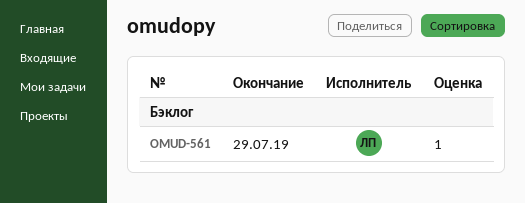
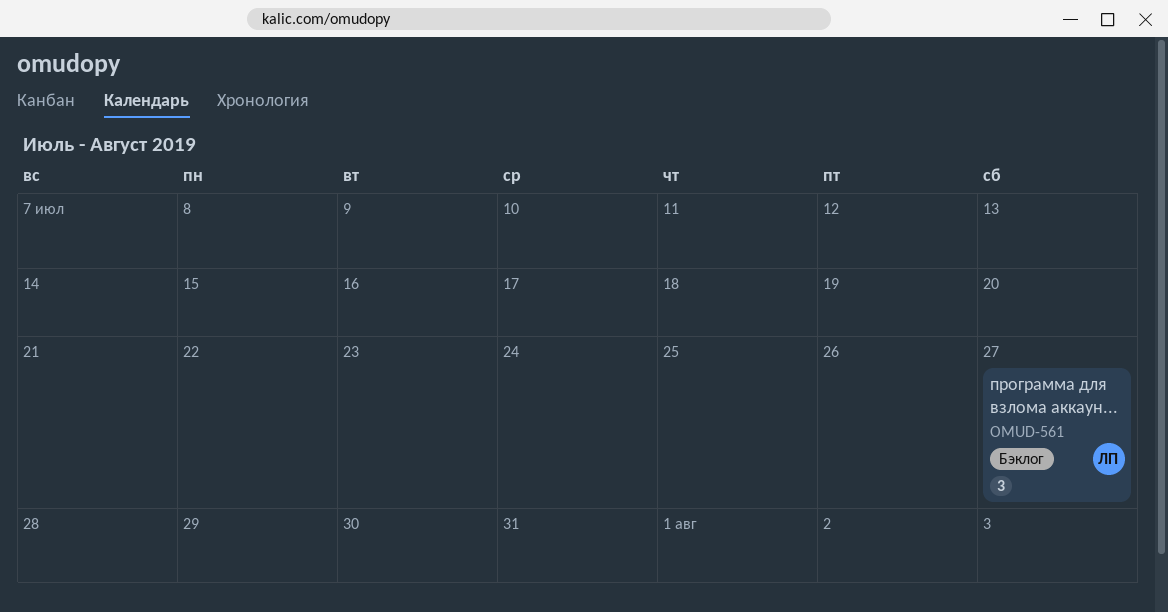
OMUD-561, estimate: 1 -> 3
OMUD-561, due: Jul 29 -> Jul 27

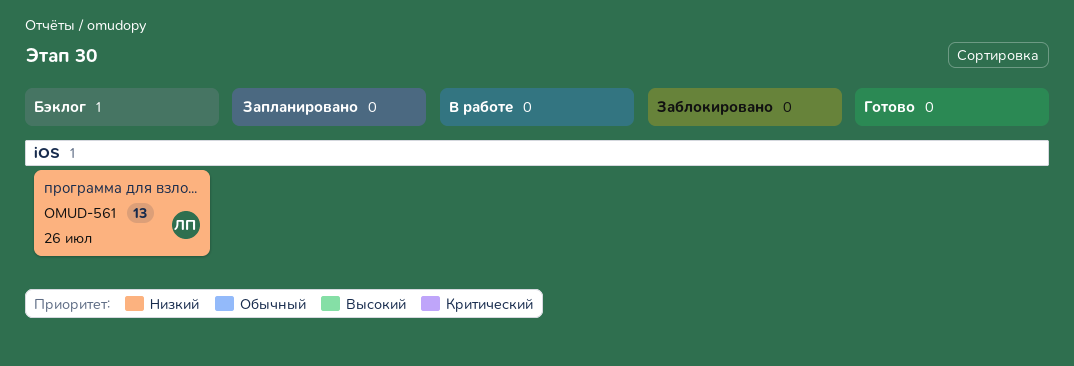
OMUD-561, estimate: 3 -> 13
OMUD-561, due: Jul 27 -> Jul 26

